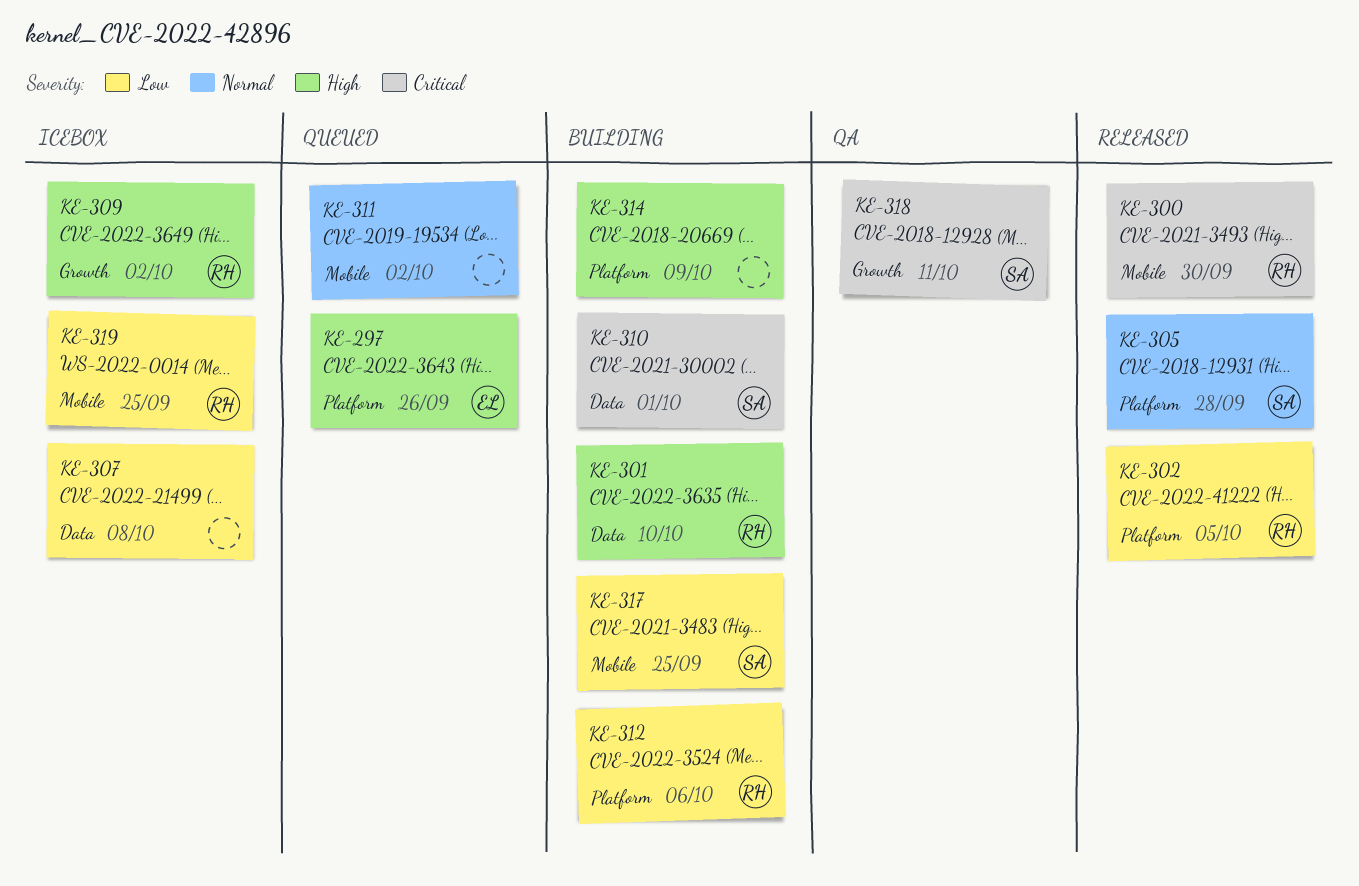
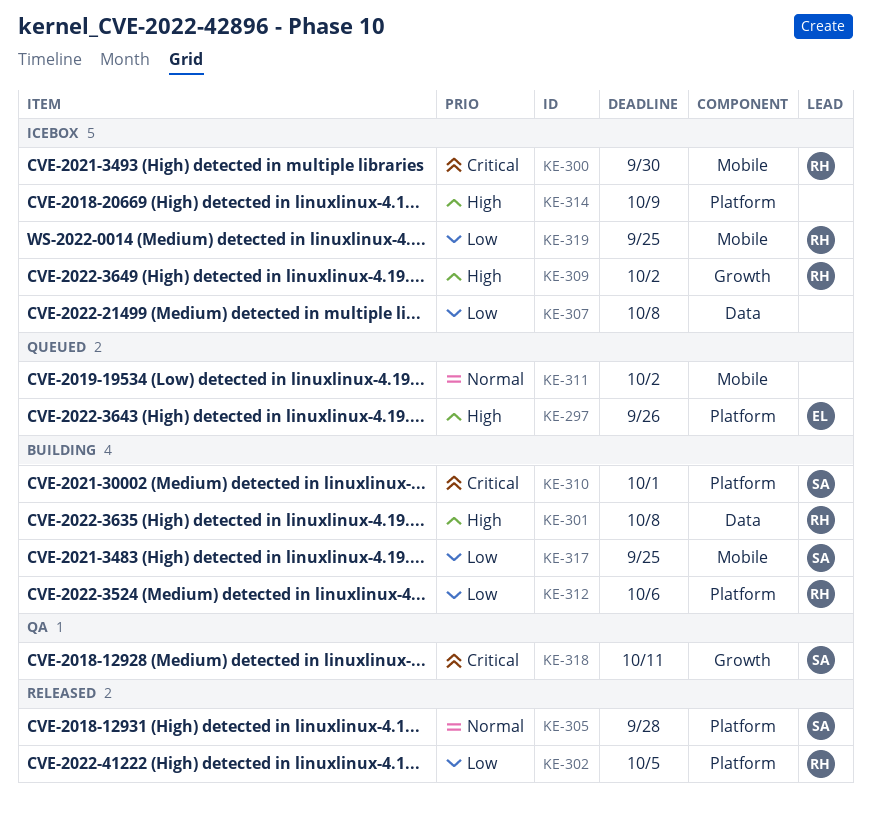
KE-300, status: Released -> Icebox
KE-301, due: Oct 10 -> Oct 8
KE-310, label: Data -> Platform
KE-314, status: Building -> Icebox

